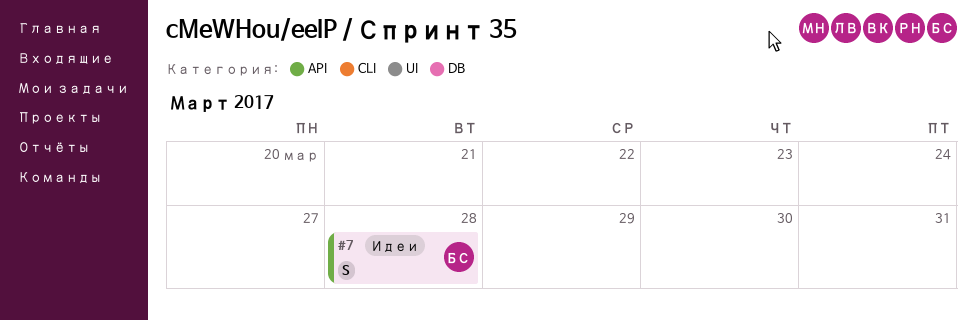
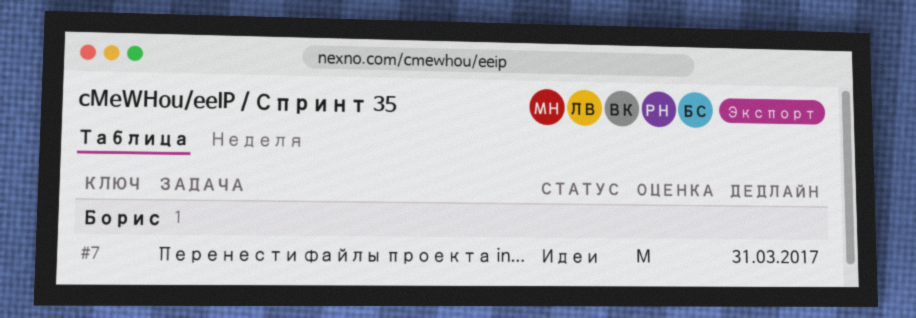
#7, estimate: S -> M
#7, due: Mar 28 -> Mar 31

